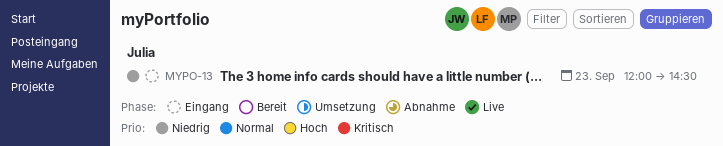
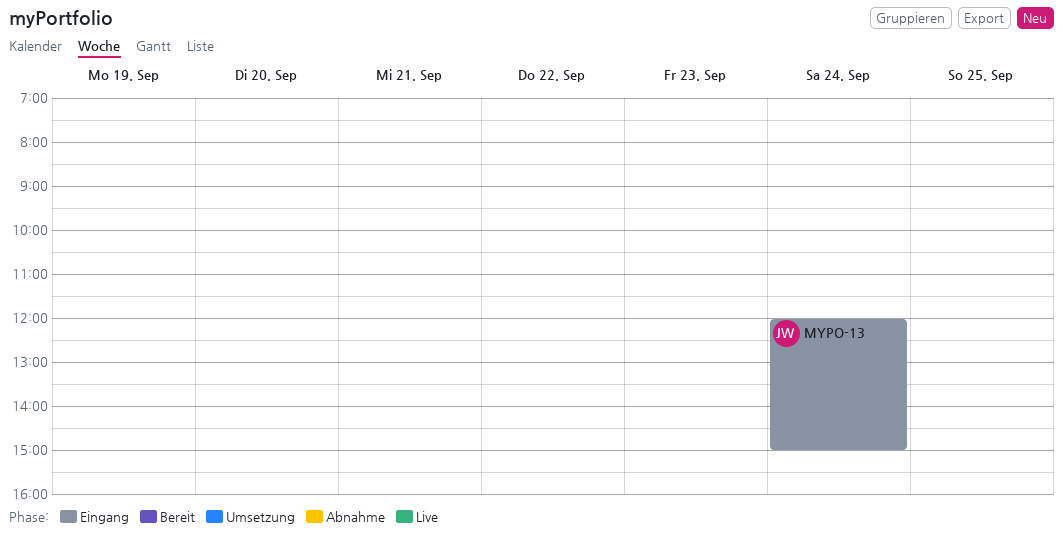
MYPO-13, day: Sep 23 -> Sep 24
MYPO-13, ends: 14:30 -> 15:00

